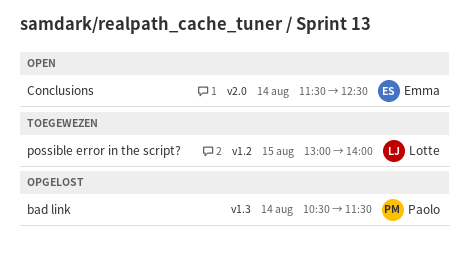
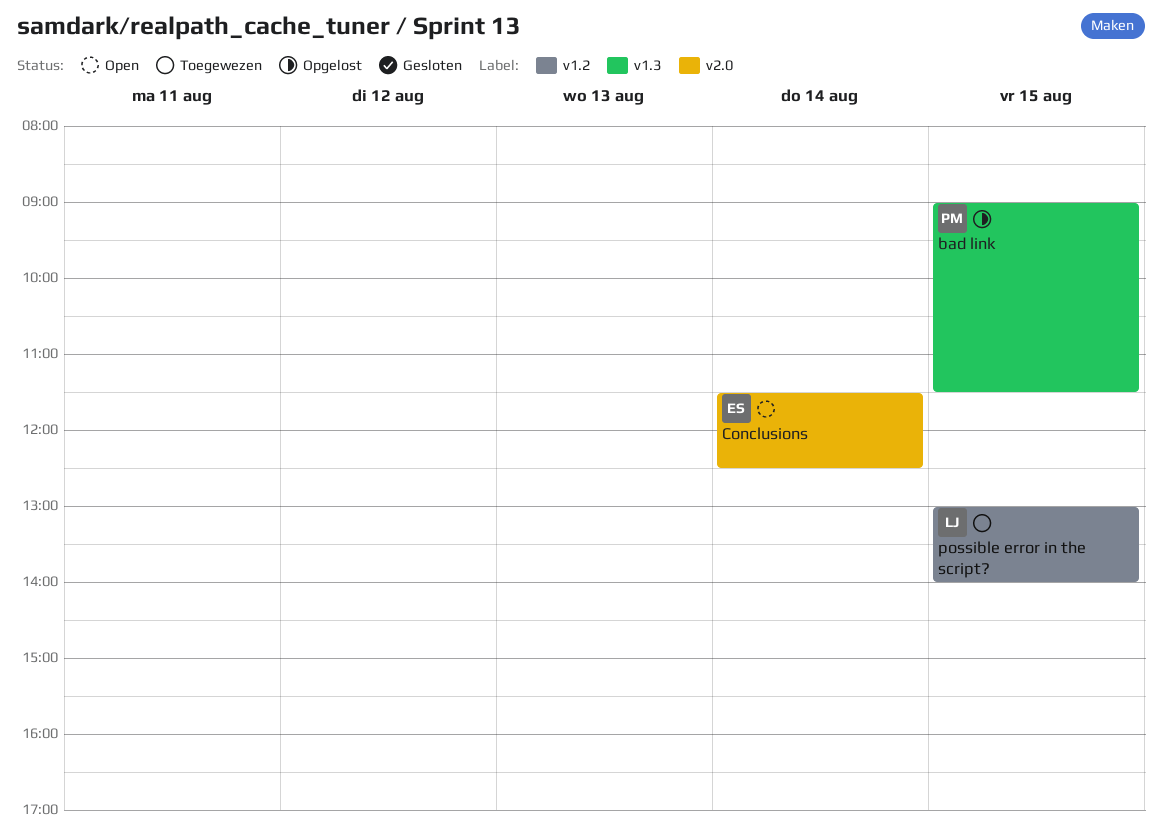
bad link, day: Aug 14 -> Aug 15
bad link, begins: 10:30 -> 09:00

